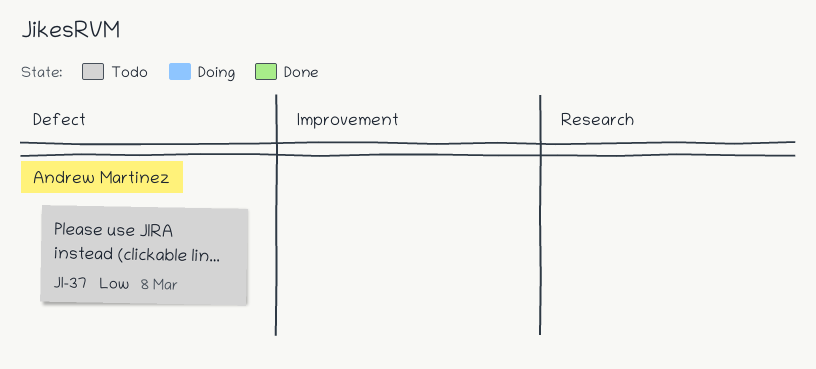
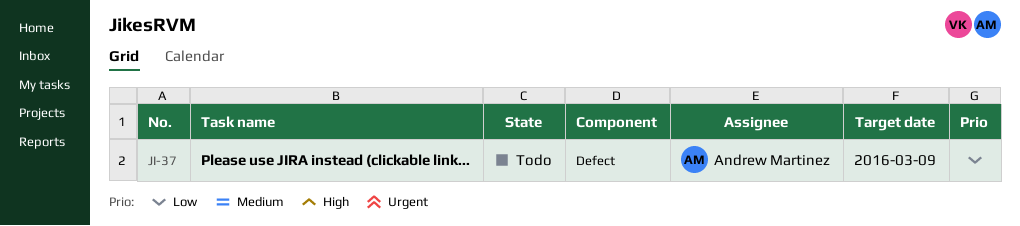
JI-37, due: Mar 8 -> Mar 9

